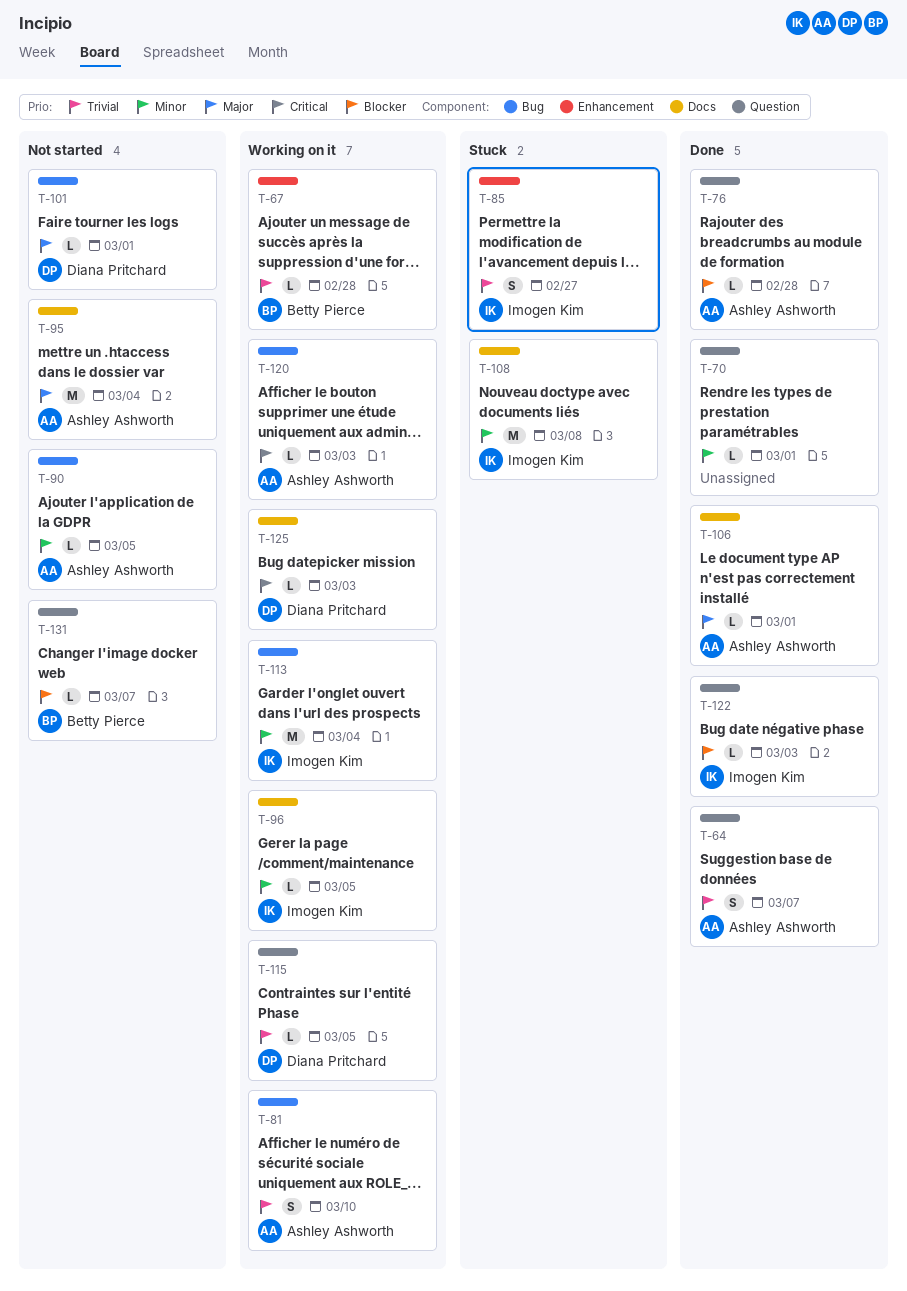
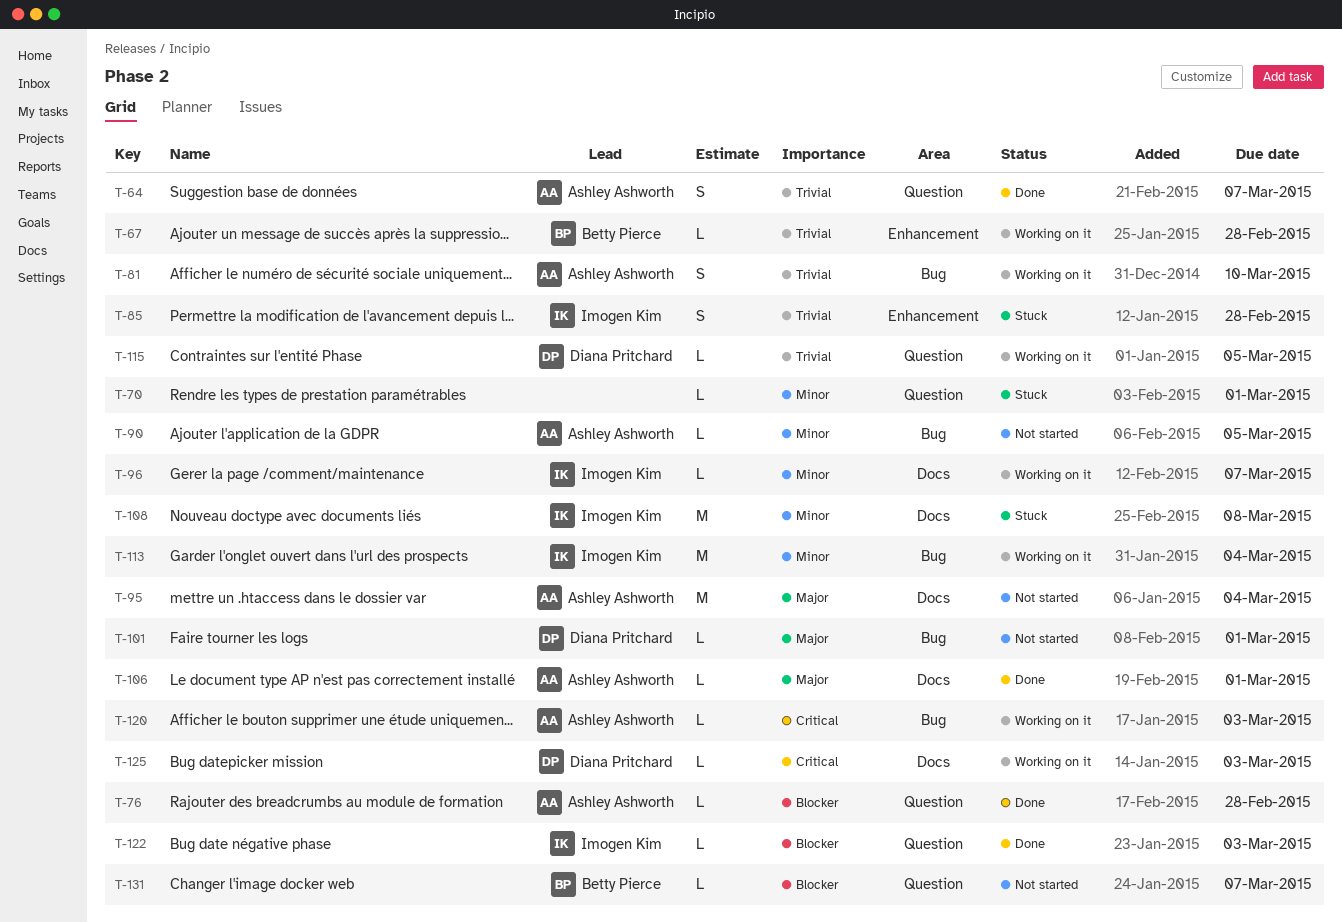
T-70, status: Done -> Stuck
T-85, due: Feb 27 -> Feb 28
T-96, due: Mar 5 -> Mar 7

